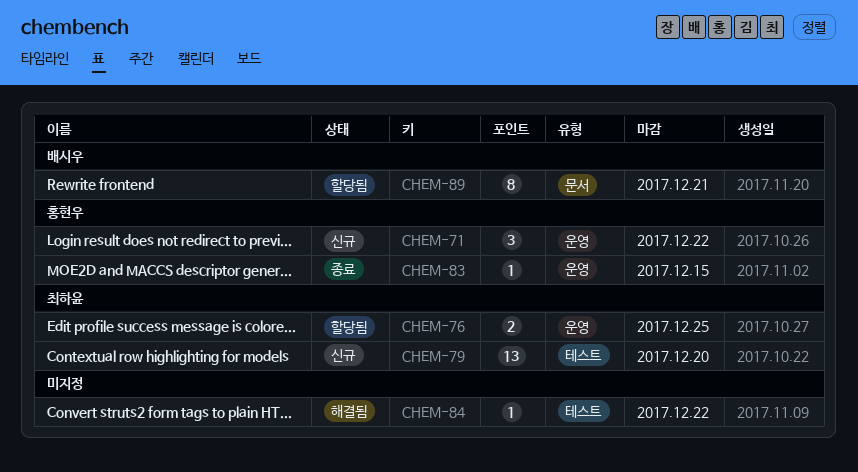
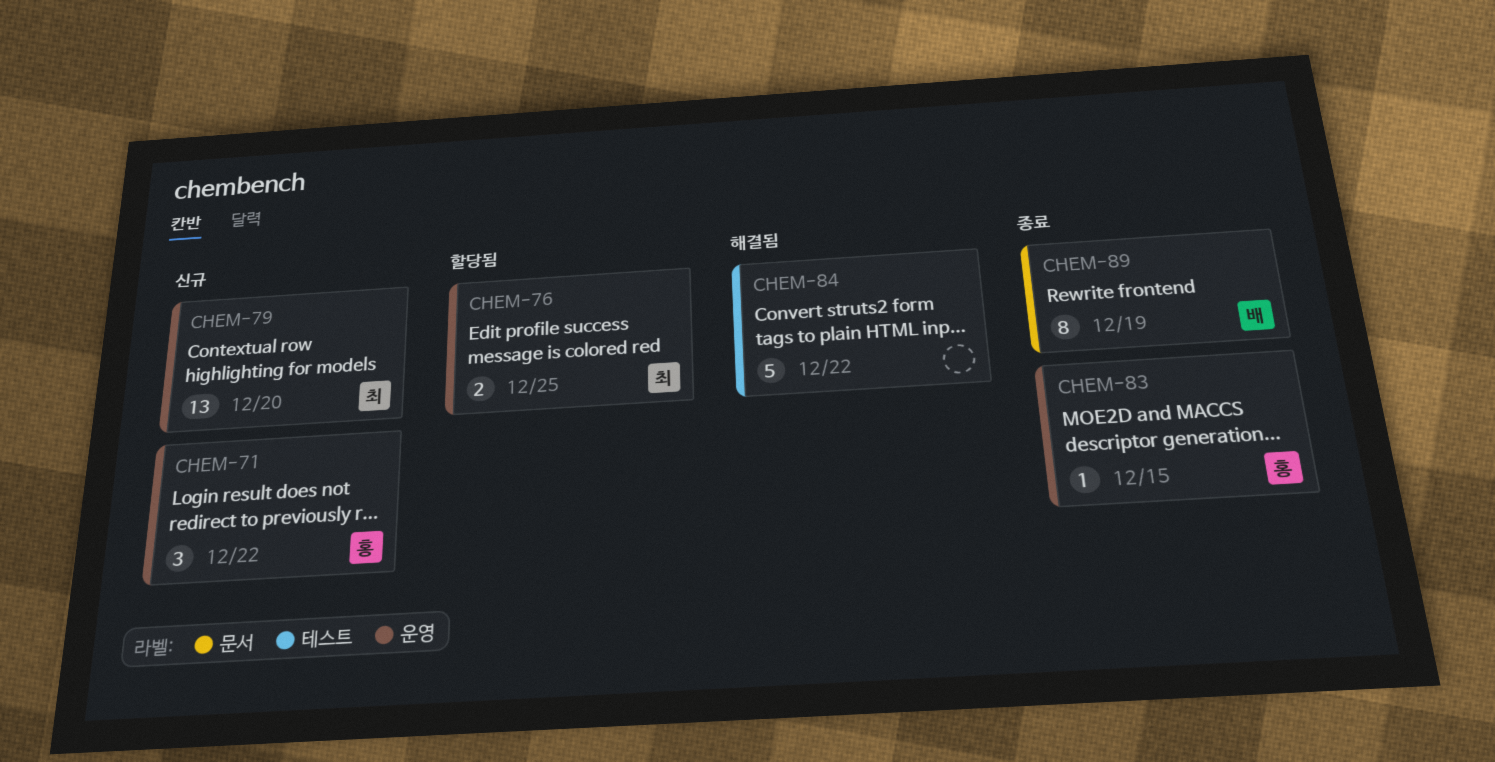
CHEM-79, label: 테스트 -> 운영
CHEM-84, estimate: 1 -> 5
CHEM-89, status: 할당됨 -> 종료
CHEM-89, due: Dec 21 -> Dec 19

